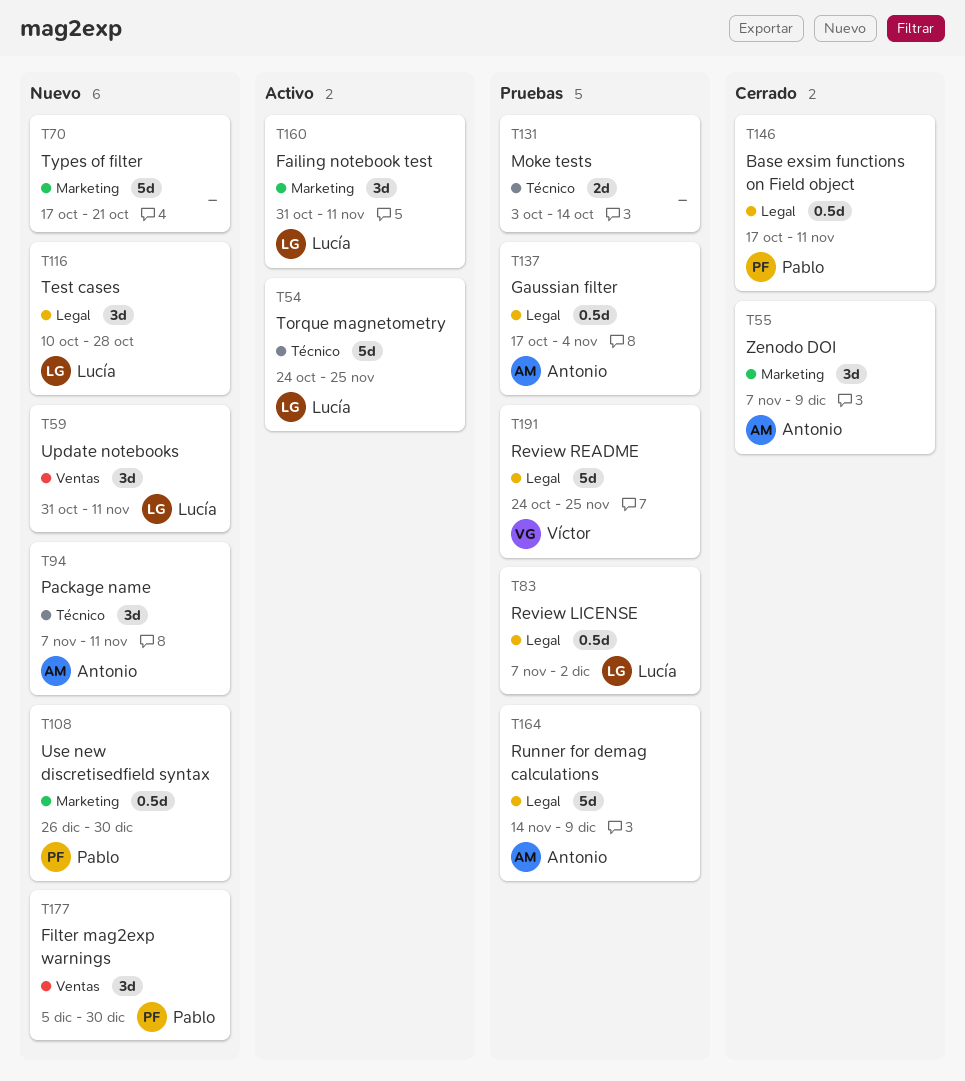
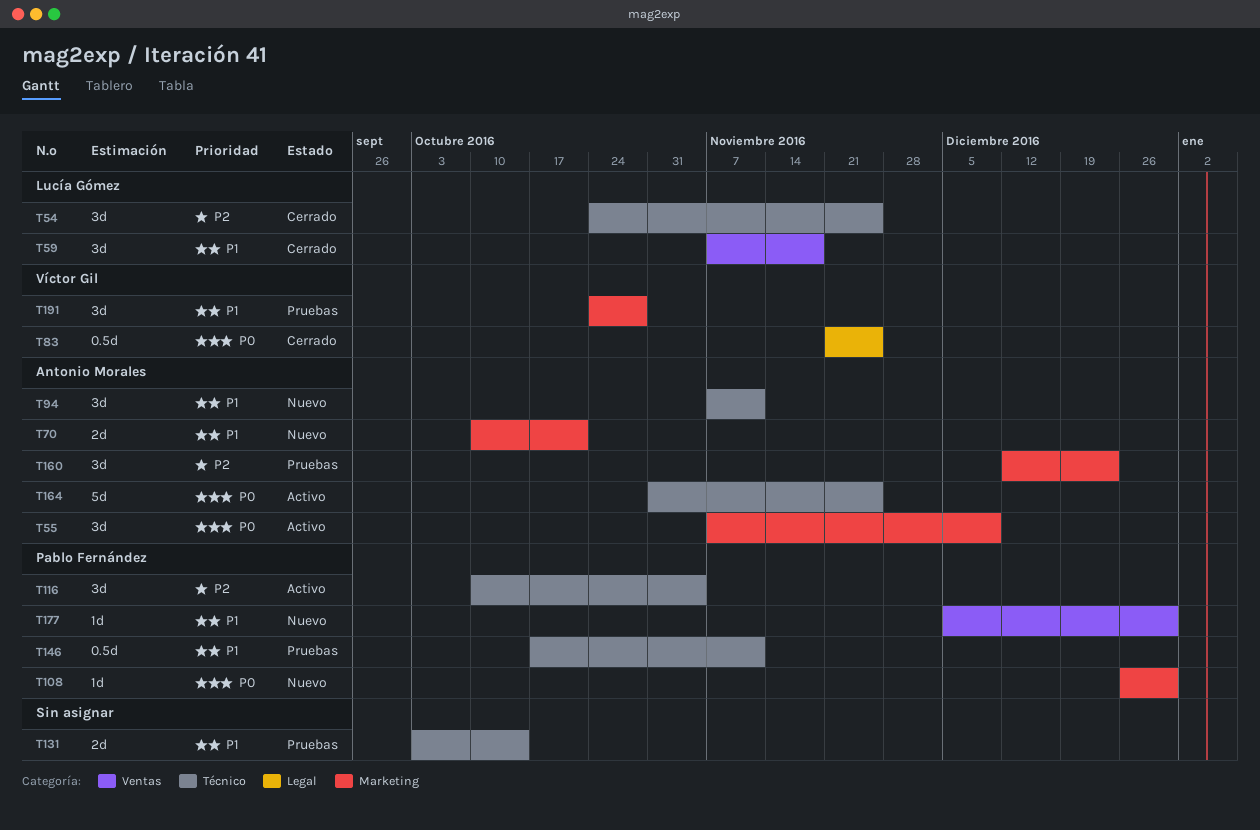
T54, status: Activo -> Cerrado
T54, estimate: 5d -> 3d
T55, status: Cerrado -> Activo
T59, status: Nuevo -> Cerrado
T59, start: Oct 31 -> Nov 7
T59, due: Nov 11 -> Nov 18
T70, owner: none -> Antonio Morales
T70, estimate: 5d -> 2d
T70, start: Oct 17 -> Oct 10
T83, status: Pruebas -> Cerrado
T83, owner: Lucía Gómez -> Víctor Gil
T83, start: Nov 7 -> Nov 21
T83, due: Dec 2 -> Nov 25
T108, estimate: 0.5d -> 1d
T116, status: Nuevo -> Activo
T116, owner: Lucía Gómez -> Pablo Fernández
T116, label: Legal -> Técnico
T116, due: Oct 28 -> Nov 4
T137: present -> none
T146, status: Cerrado -> Pruebas
T146, label: Legal -> Técnico
T160, status: Activo -> Pruebas
T160, owner: Lucía Gómez -> Antonio Morales
T160, start: Oct 31 -> Dec 12
T160, due: Nov 11 -> Dec 23
T164, status: Pruebas -> Activo
T164, label: Legal -> Técnico
T164, start: Nov 14 -> Oct 31
T164, due: Dec 9 -> Nov 25
T177, estimate: 3d -> 1d
T191, label: Legal -> Marketing
T191, estimate: 5d -> 3d
T191, due: Nov 25 -> Oct 28

